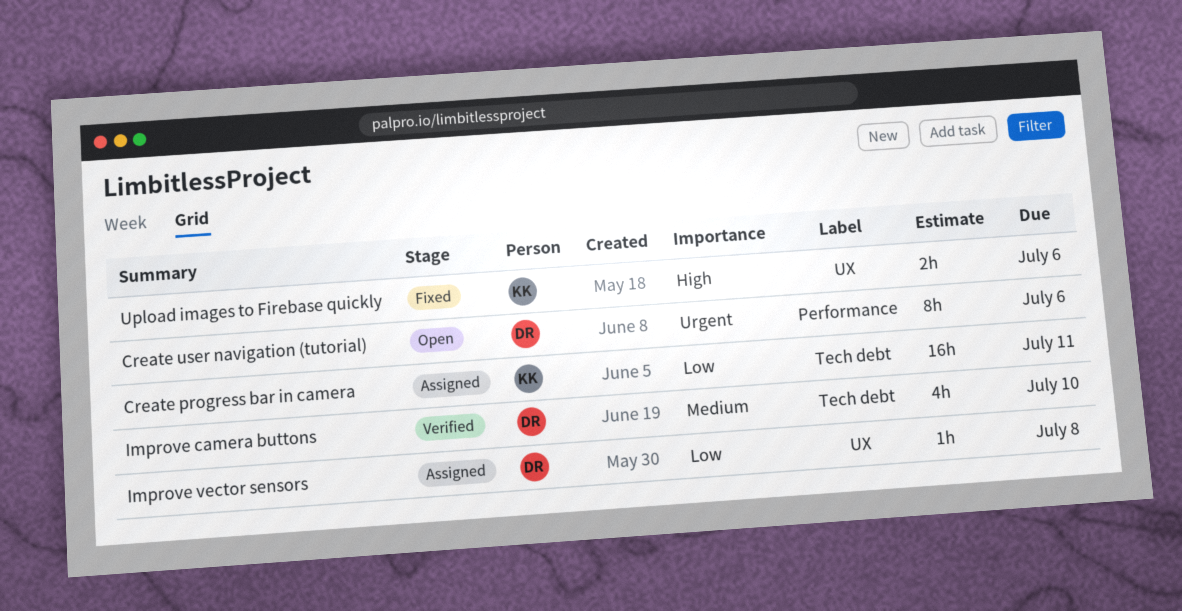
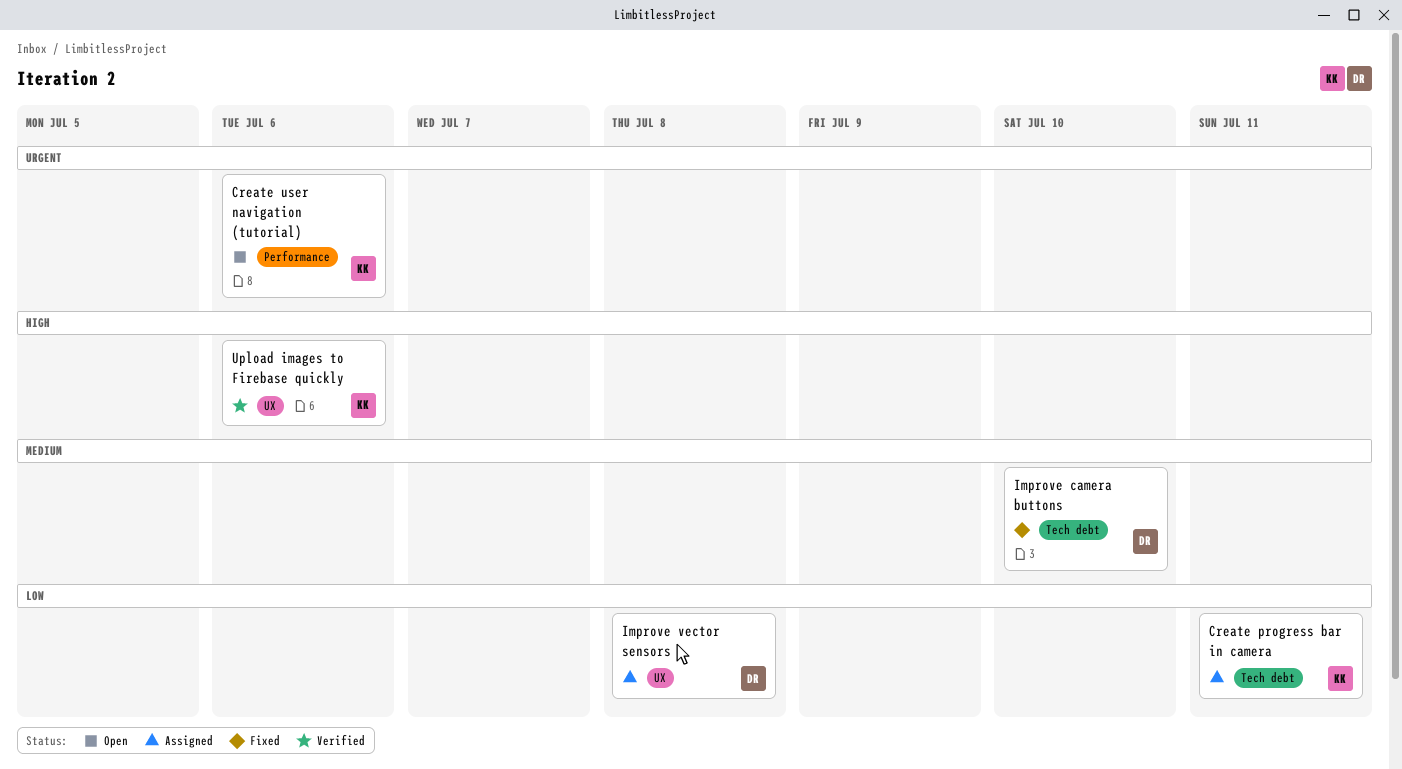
Create user navigation (tutorial), owner: DR -> KK
Improve camera buttons, status: Verified -> Fixed
Upload images to Firebase quickly, status: Fixed -> Verified

